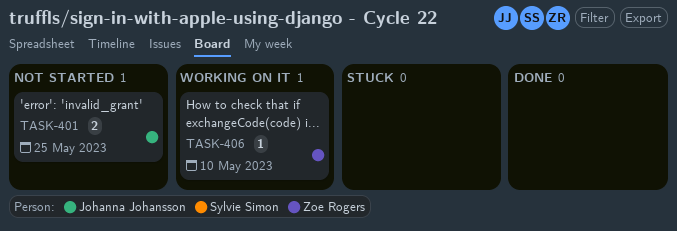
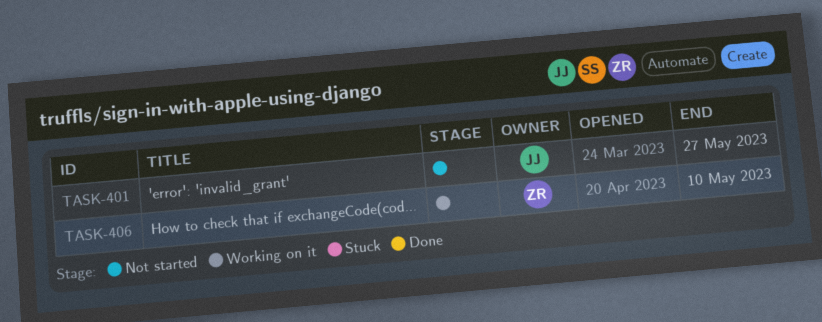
TASK-401, due: May 25 -> May 27

